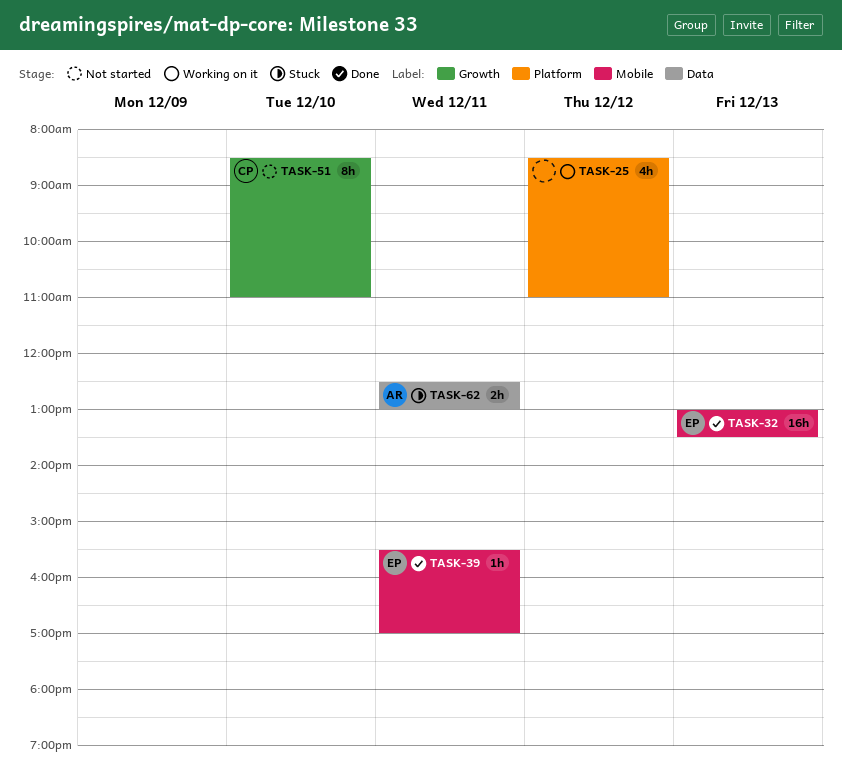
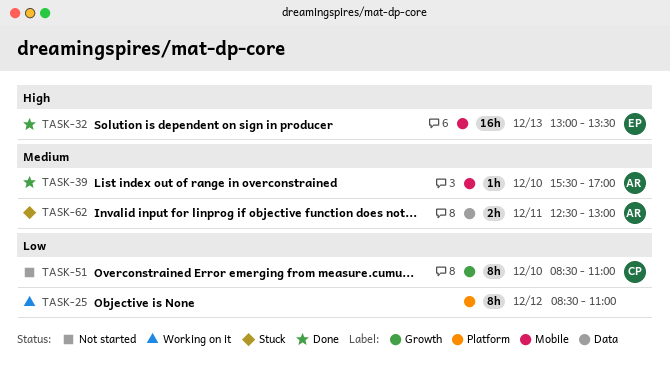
TASK-25, estimate: 4h -> 8h
TASK-39, owner: EP -> AR
TASK-39, day: Dec 11 -> Dec 10

